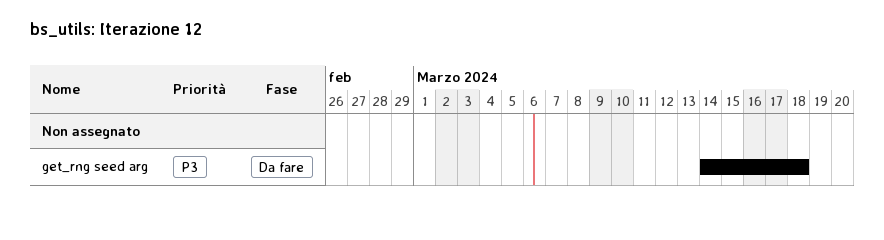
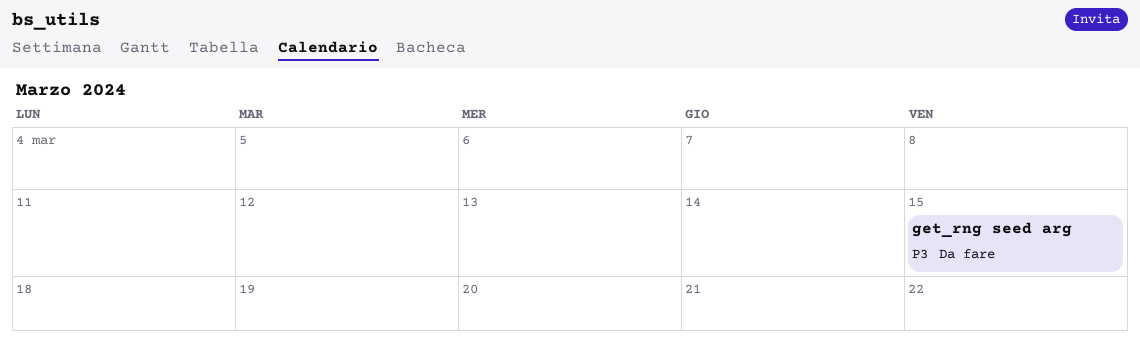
get_rng seed arg, due: Mar 18 -> Mar 15

